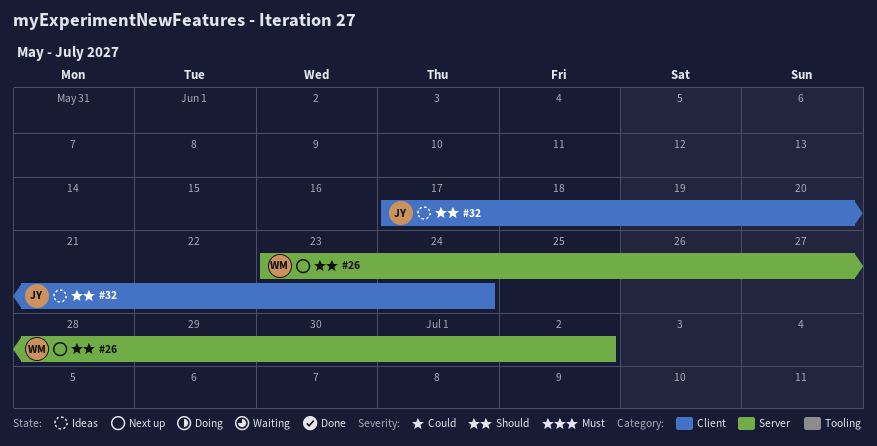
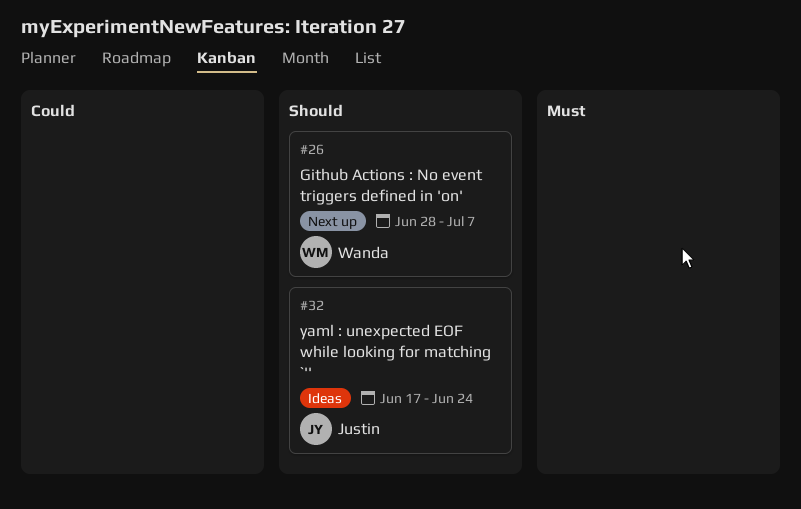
#26, start: Jun 23 -> Jun 28
#26, due: Jul 2 -> Jul 7

